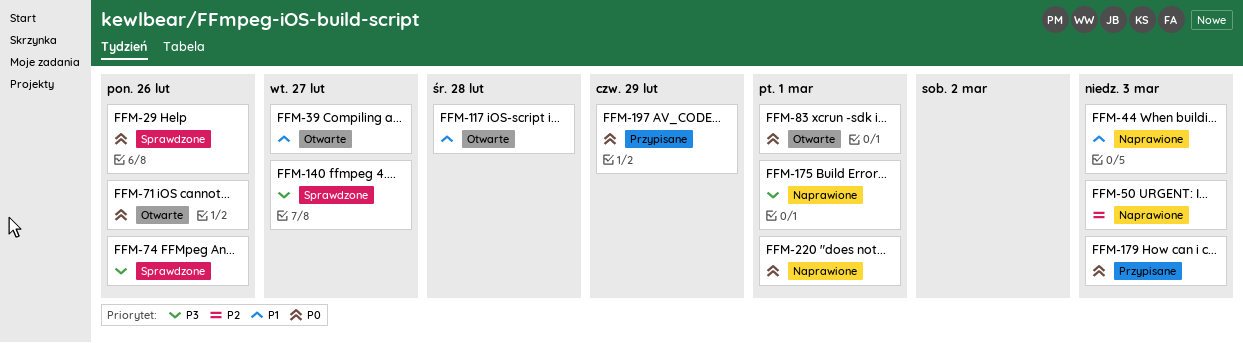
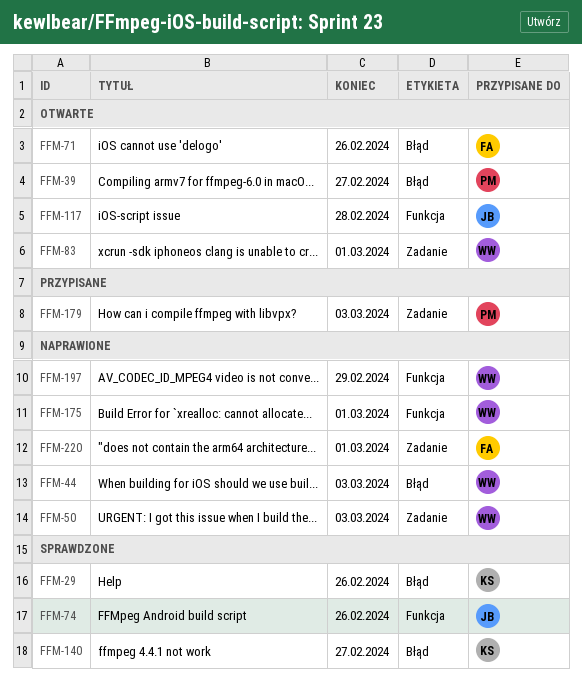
FFM-197, status: Przypisane -> Naprawione

